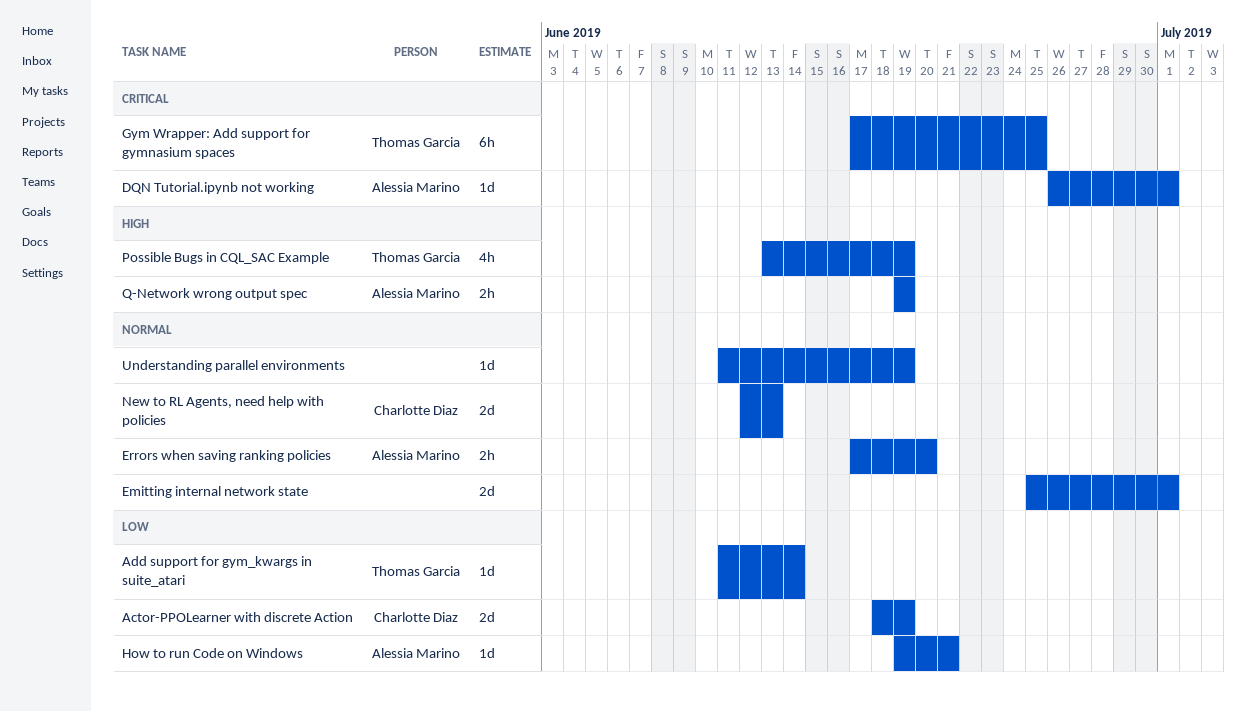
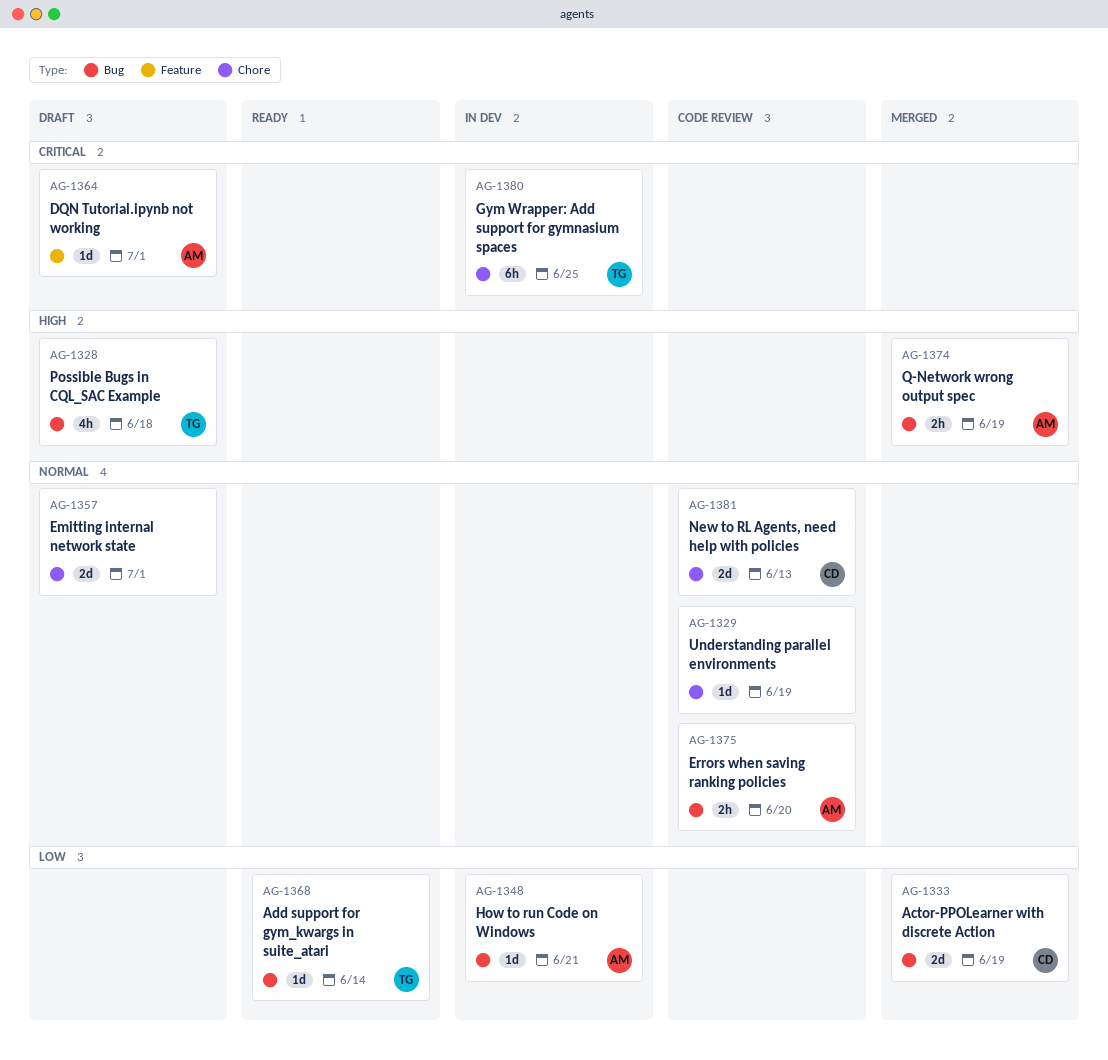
Possible Bugs in CQL_SAC Example, due: Jun 19 -> Jun 18

